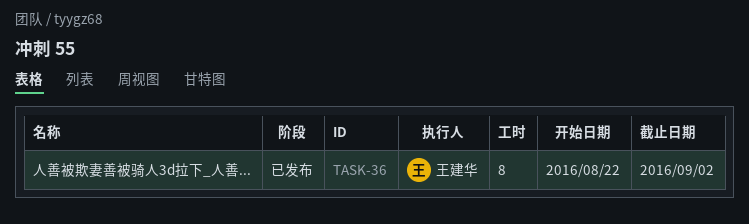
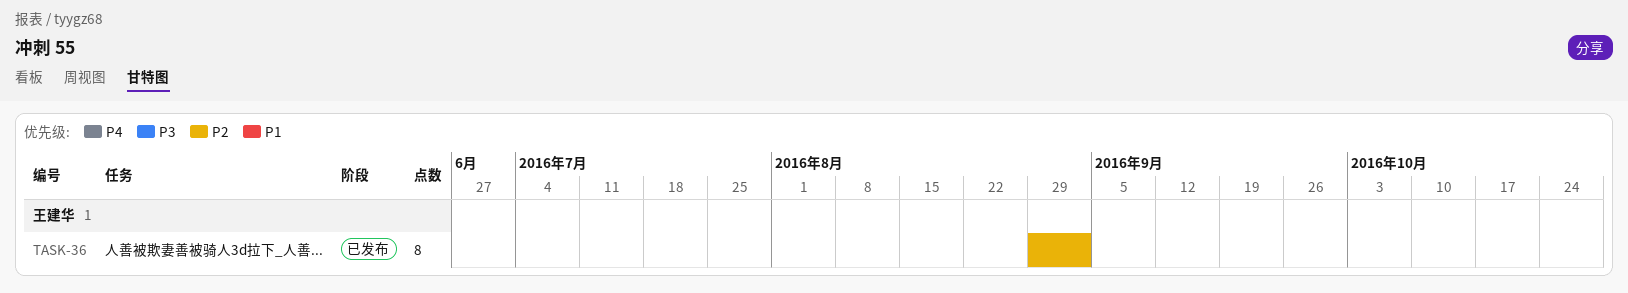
TASK-36, start: Aug 22 -> Aug 29

